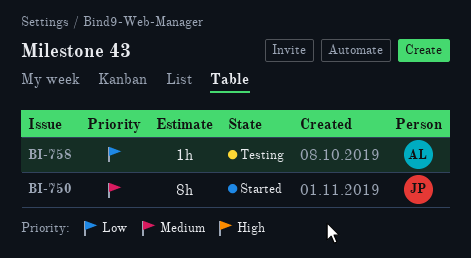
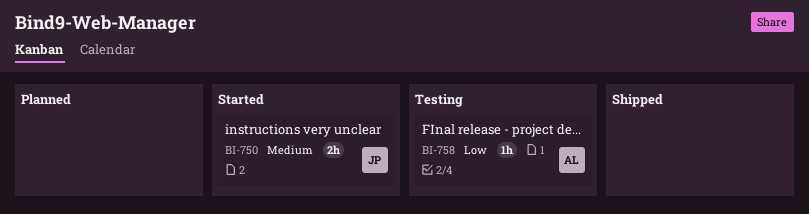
BI-750, estimate: 8h -> 2h

